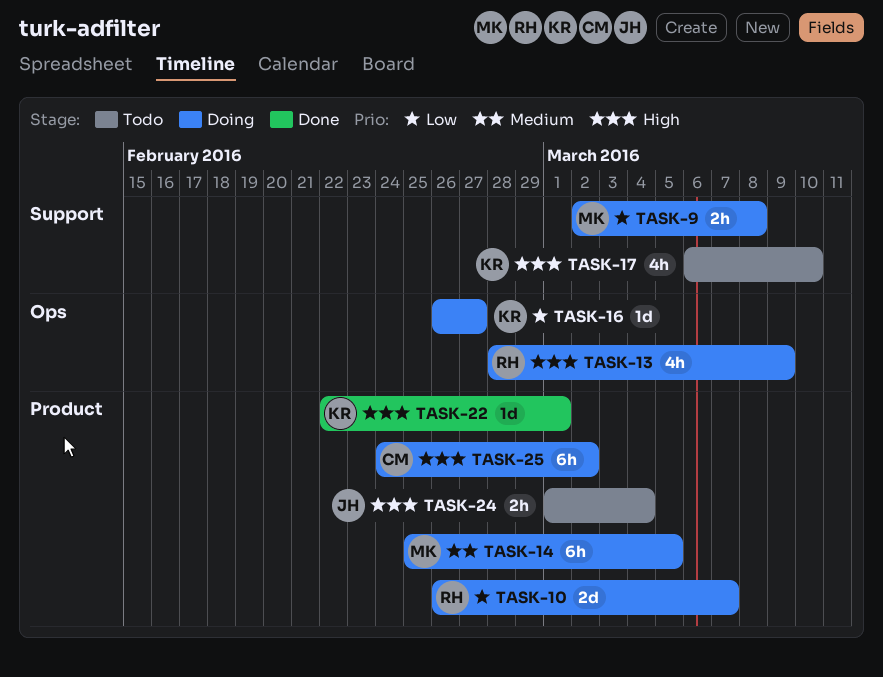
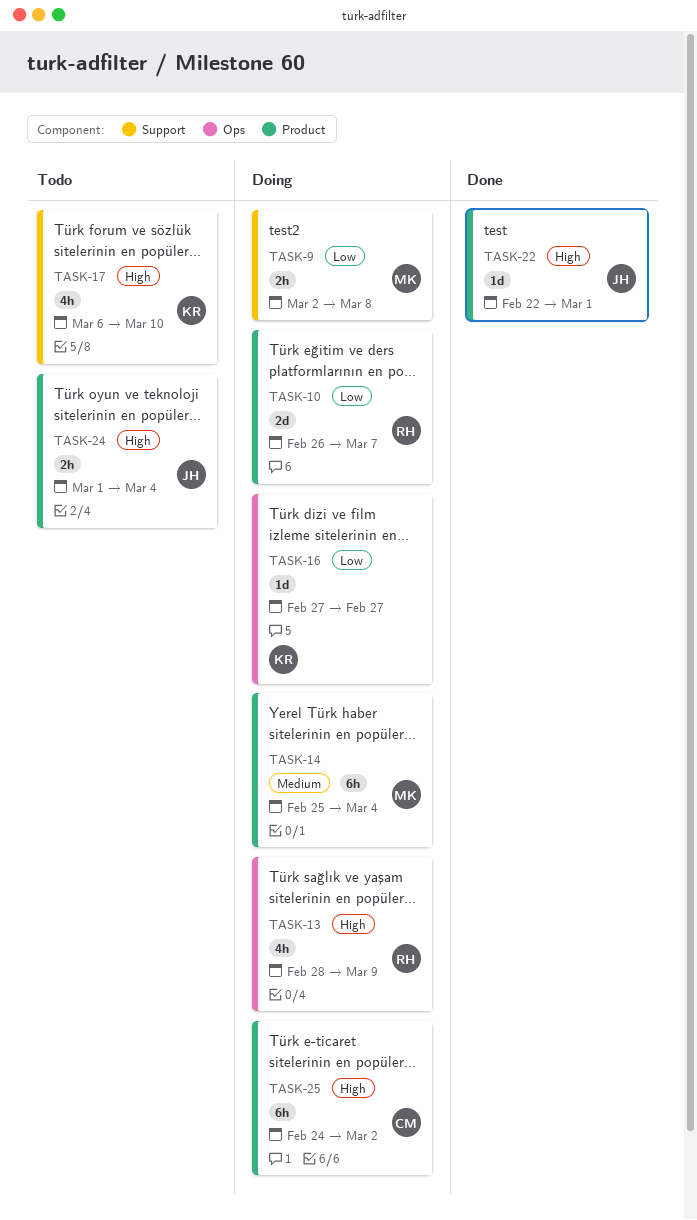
TASK-14, due: Mar 5 -> Mar 4
TASK-16, start: Feb 26 -> Feb 27
TASK-22, owner: KR -> JH

